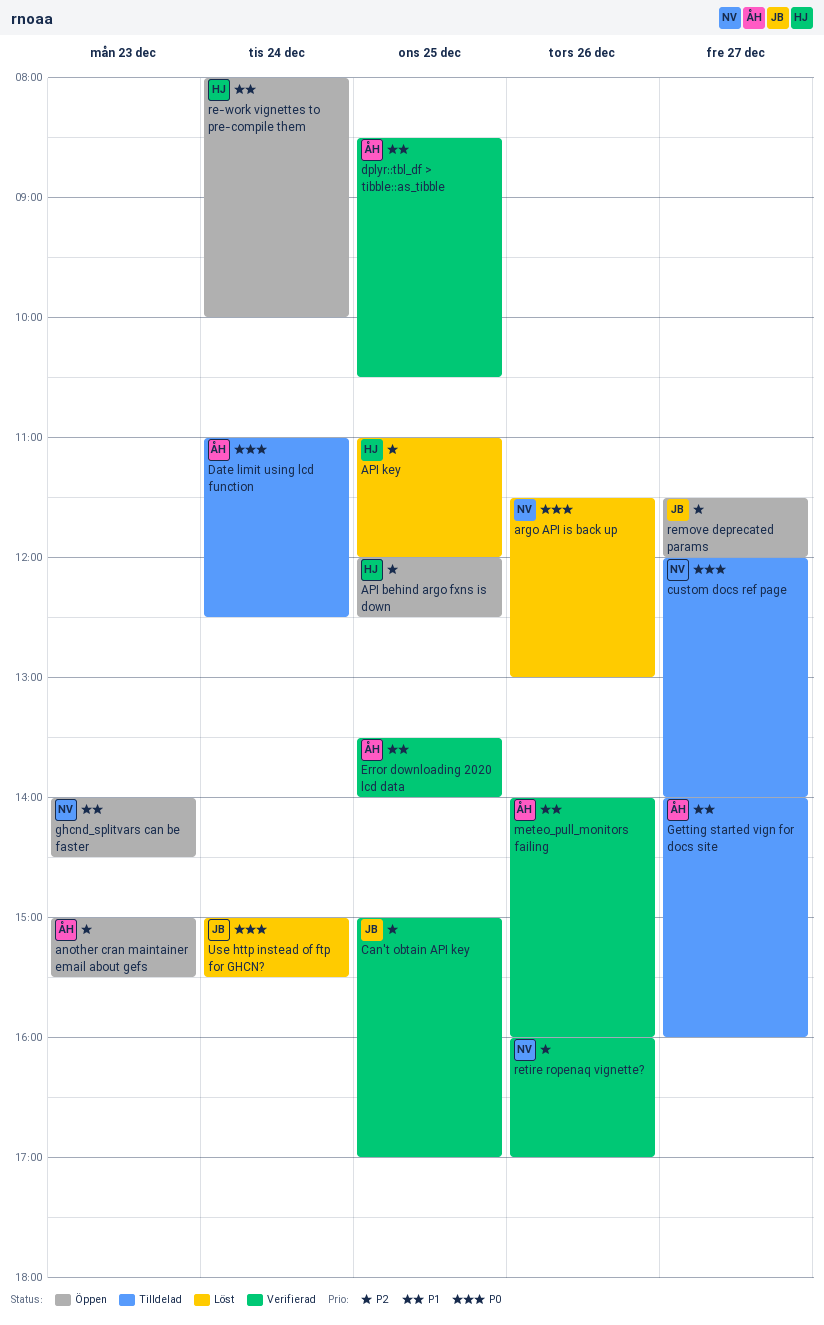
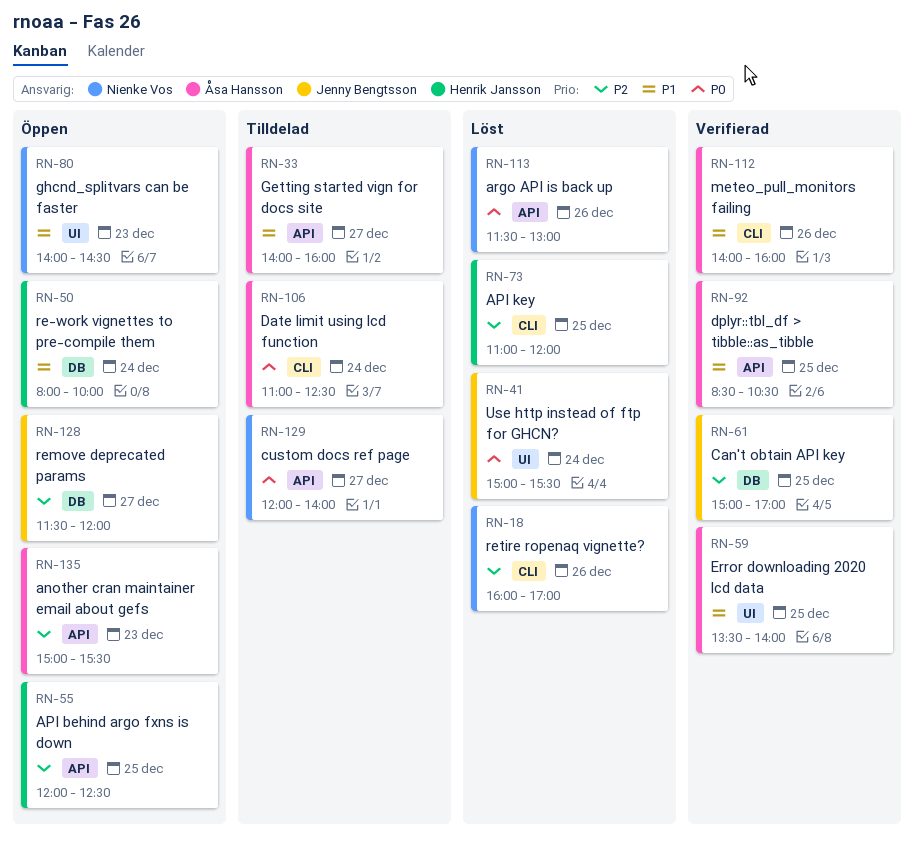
retire ropenaq vignette?, status: Verifierad -> Löst

